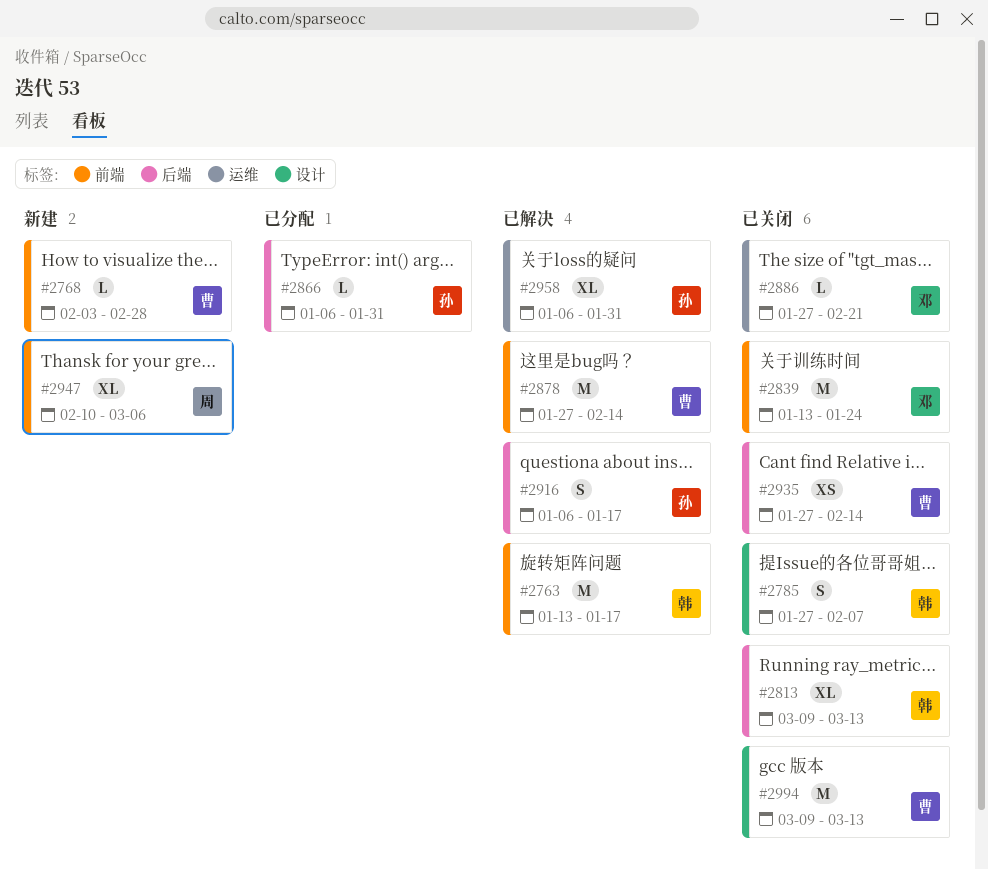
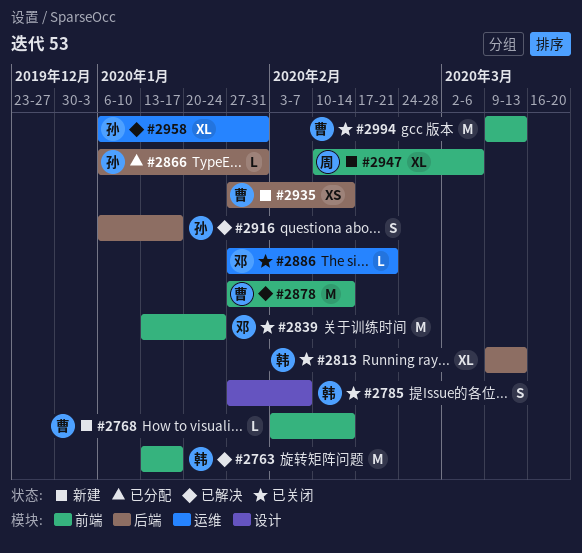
#2768, due: Feb 28 -> Feb 14
#2935, status: 已关闭 -> 新建
#2994, label: 设计 -> 前端

